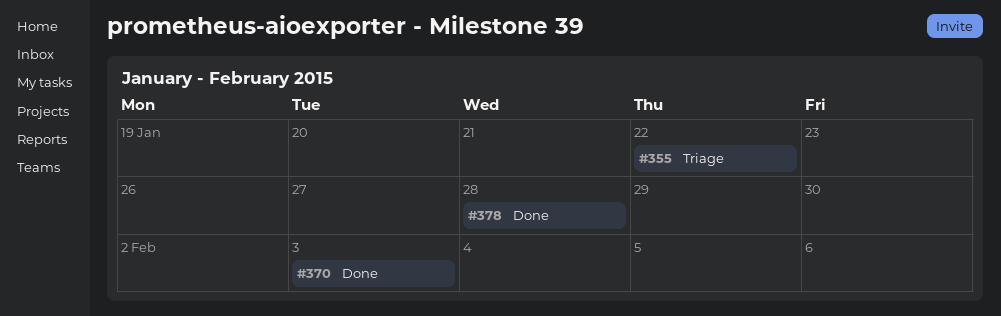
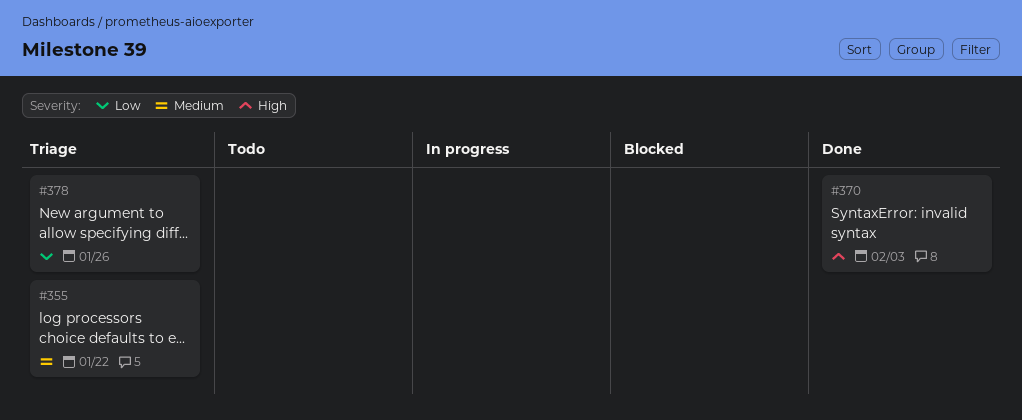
#378, status: Done -> Triage
#378, due: Jan 28 -> Jan 26

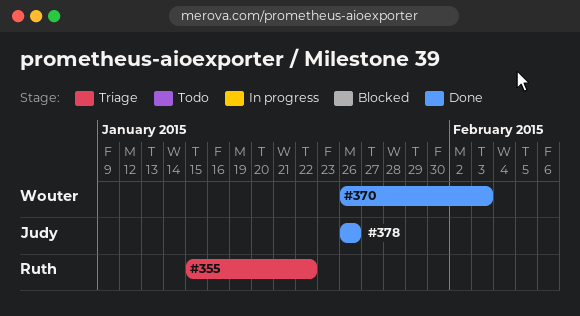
#378, status: Triage -> Done

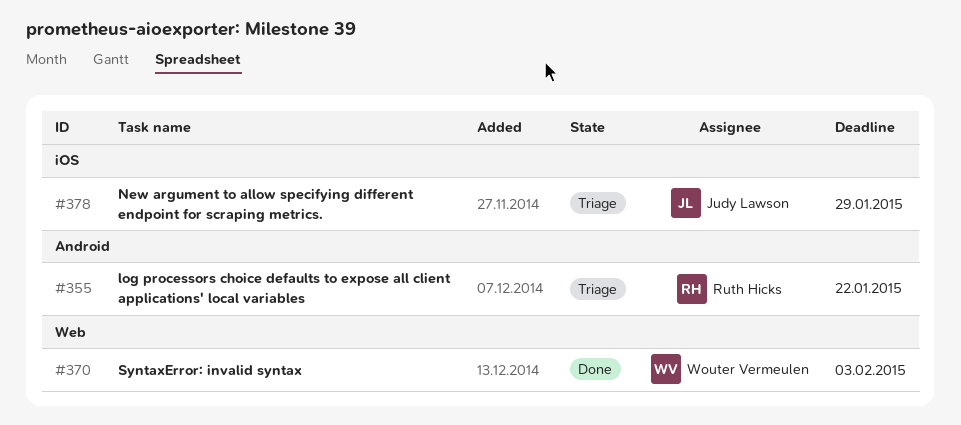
#378, status: Done -> Triage
#378, due: Jan 26 -> Jan 29

